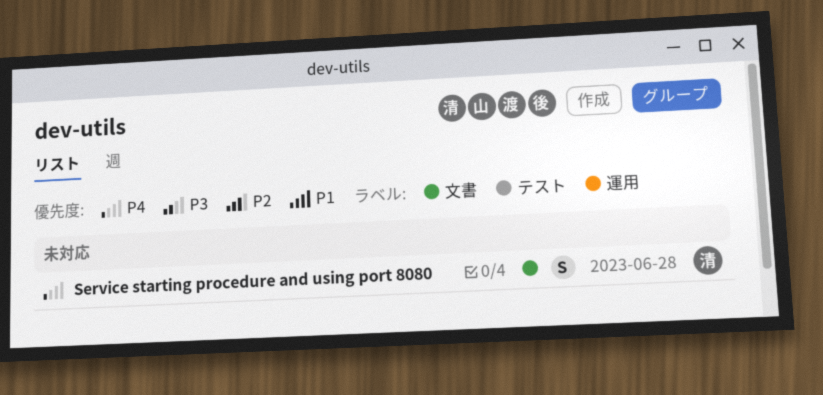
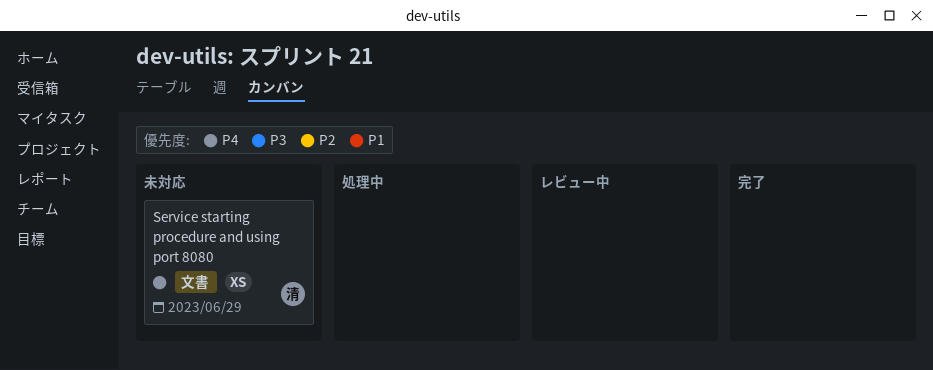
Service starting procedure and using port 8080, estimate: S -> XS
Service starting procedure and using port 8080, due: Jun 28 -> Jun 29

